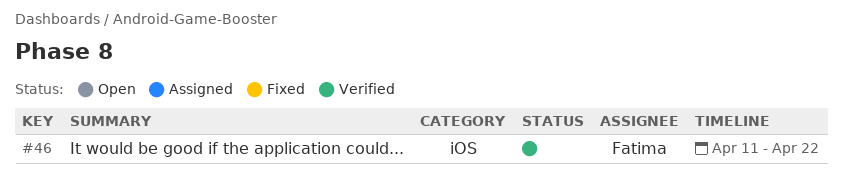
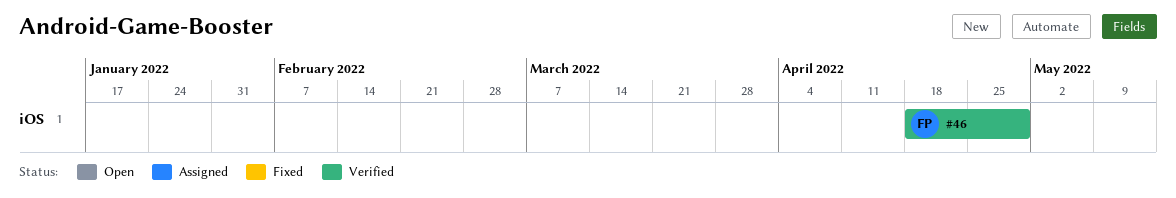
#46, start: Apr 11 -> Apr 18
#46, due: Apr 22 -> Apr 29

